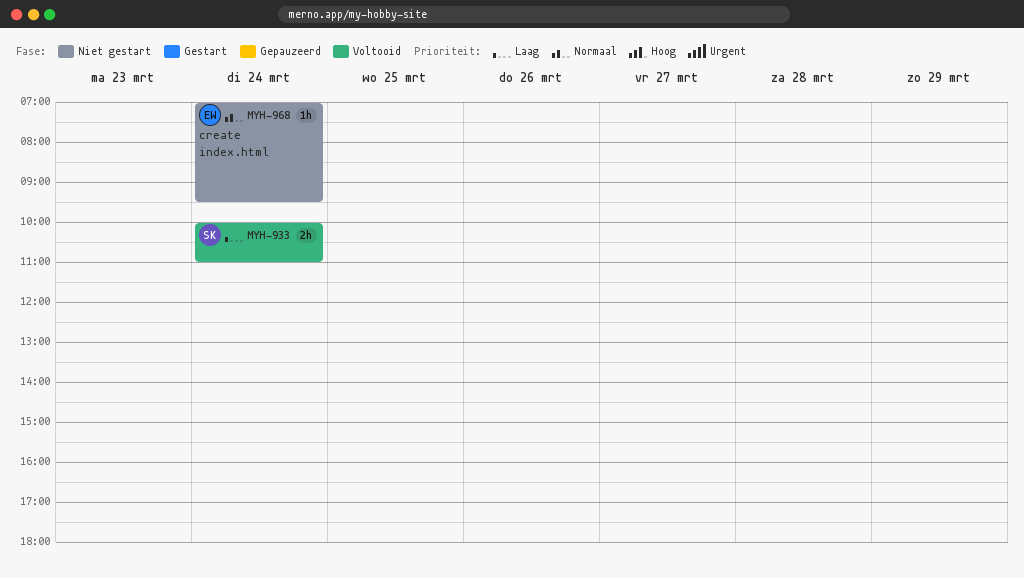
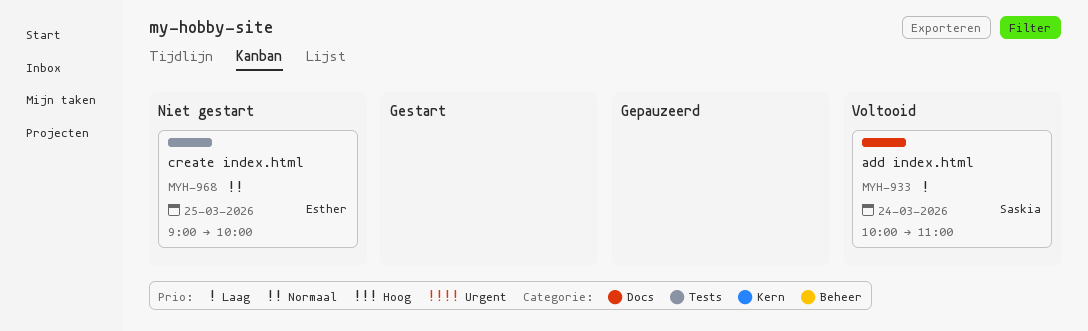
MYH-968, day: Mar 24 -> Mar 25
MYH-968, begins: 07:00 -> 09:00
MYH-968, ends: 09:30 -> 10:00

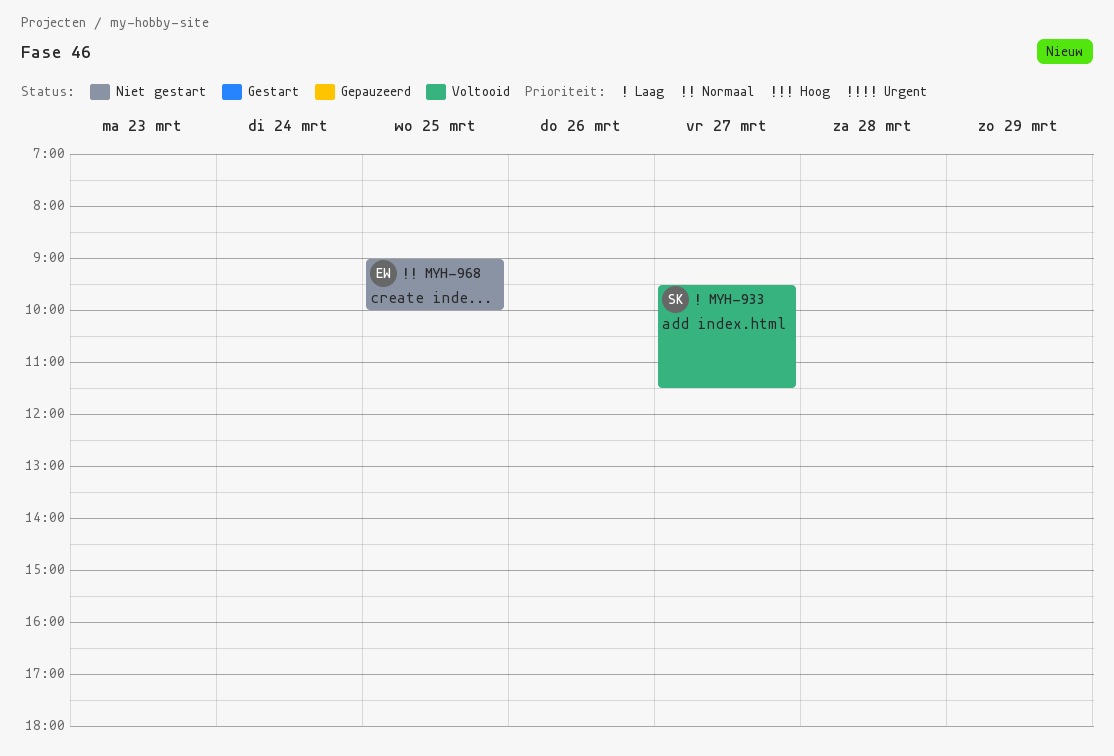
MYH-933, day: Mar 24 -> Mar 27
MYH-933, begins: 10:00 -> 09:30
MYH-933, ends: 11:00 -> 11:30

